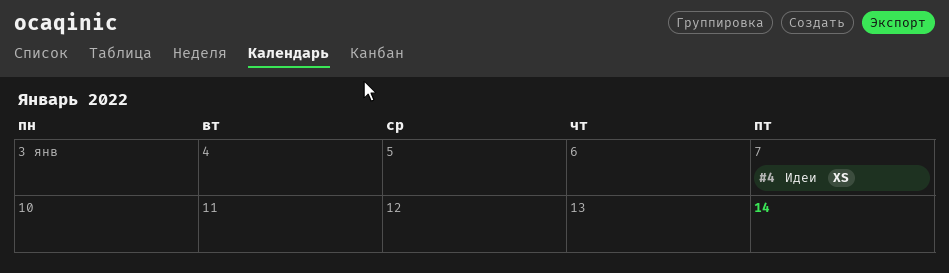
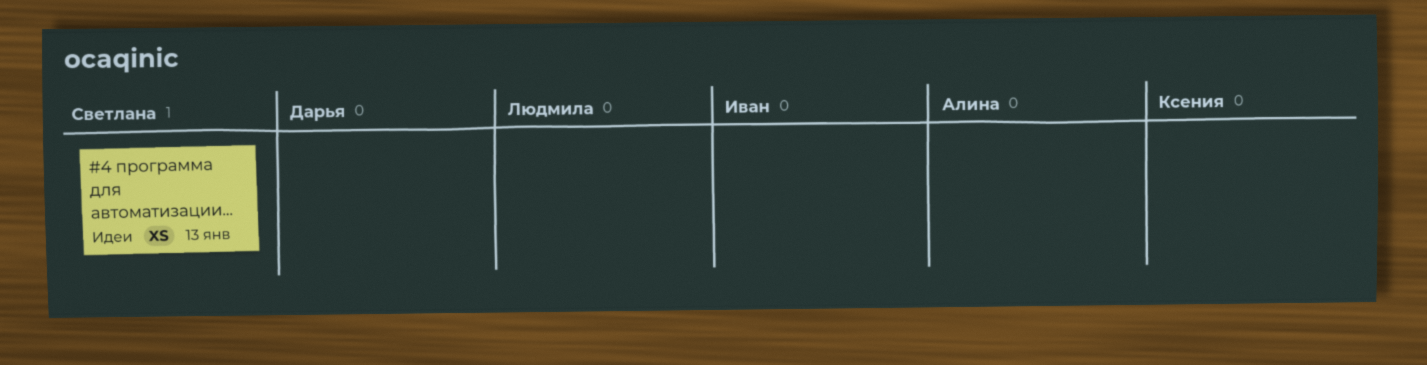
#4, due: Jan 7 -> Jan 13

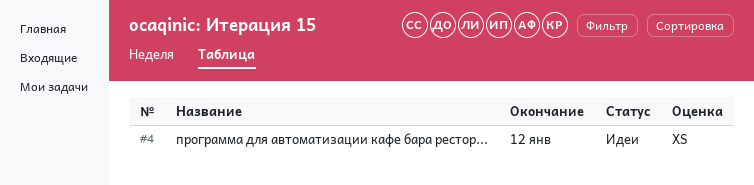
#4, due: Jan 13 -> Jan 12

